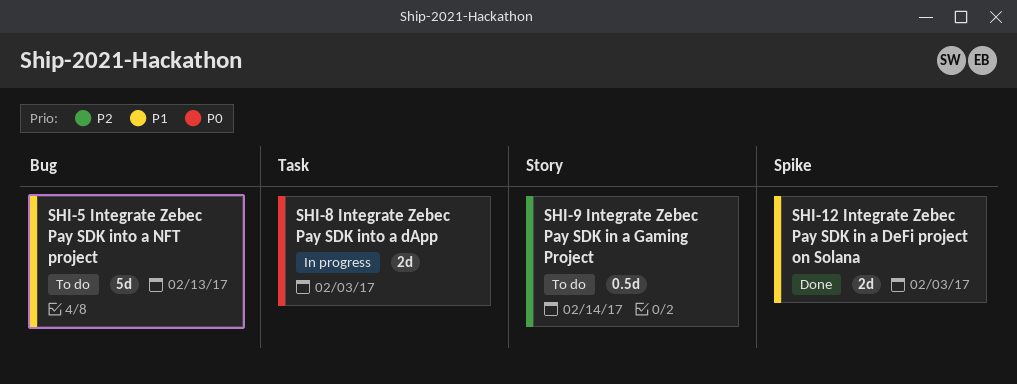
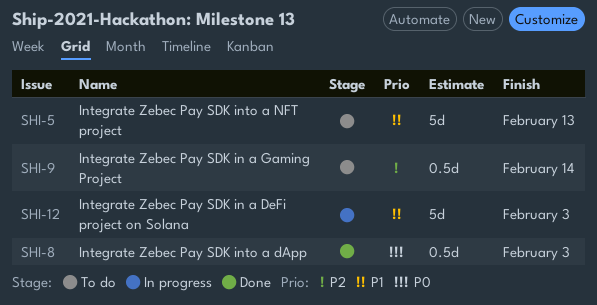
SHI-8, status: In progress -> Done
SHI-8, estimate: 2d -> 0.5d
SHI-12, status: Done -> In progress
SHI-12, estimate: 2d -> 5d

